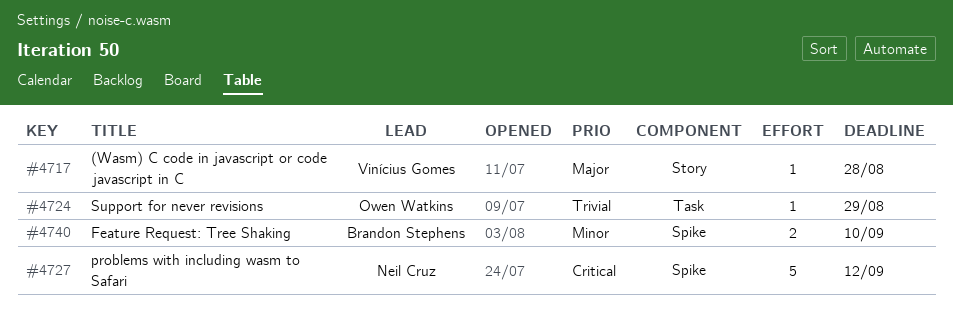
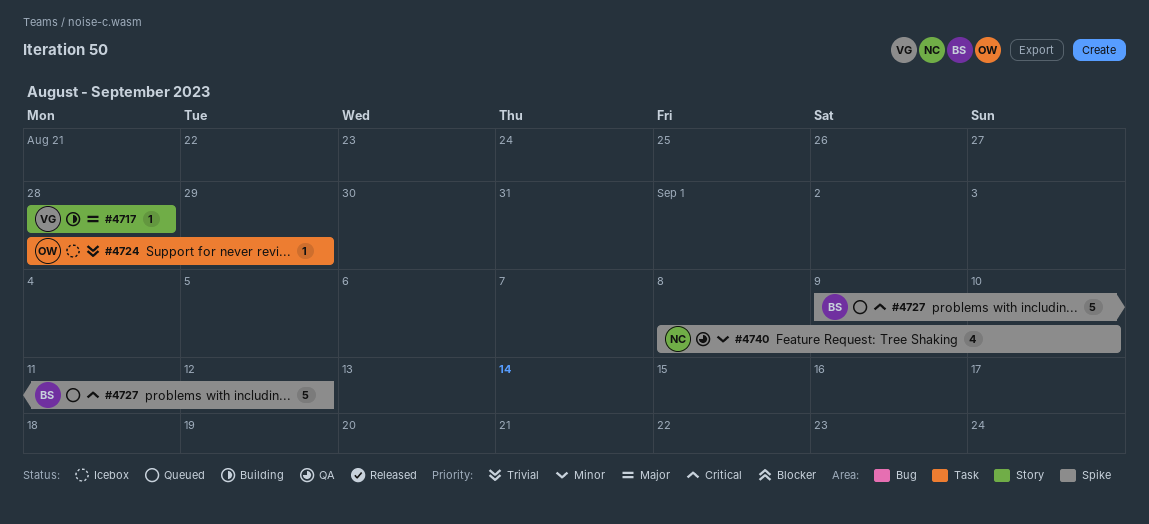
#4727, owner: Neil Cruz -> Brandon Stephens
#4740, owner: Brandon Stephens -> Neil Cruz
#4740, estimate: 2 -> 4

